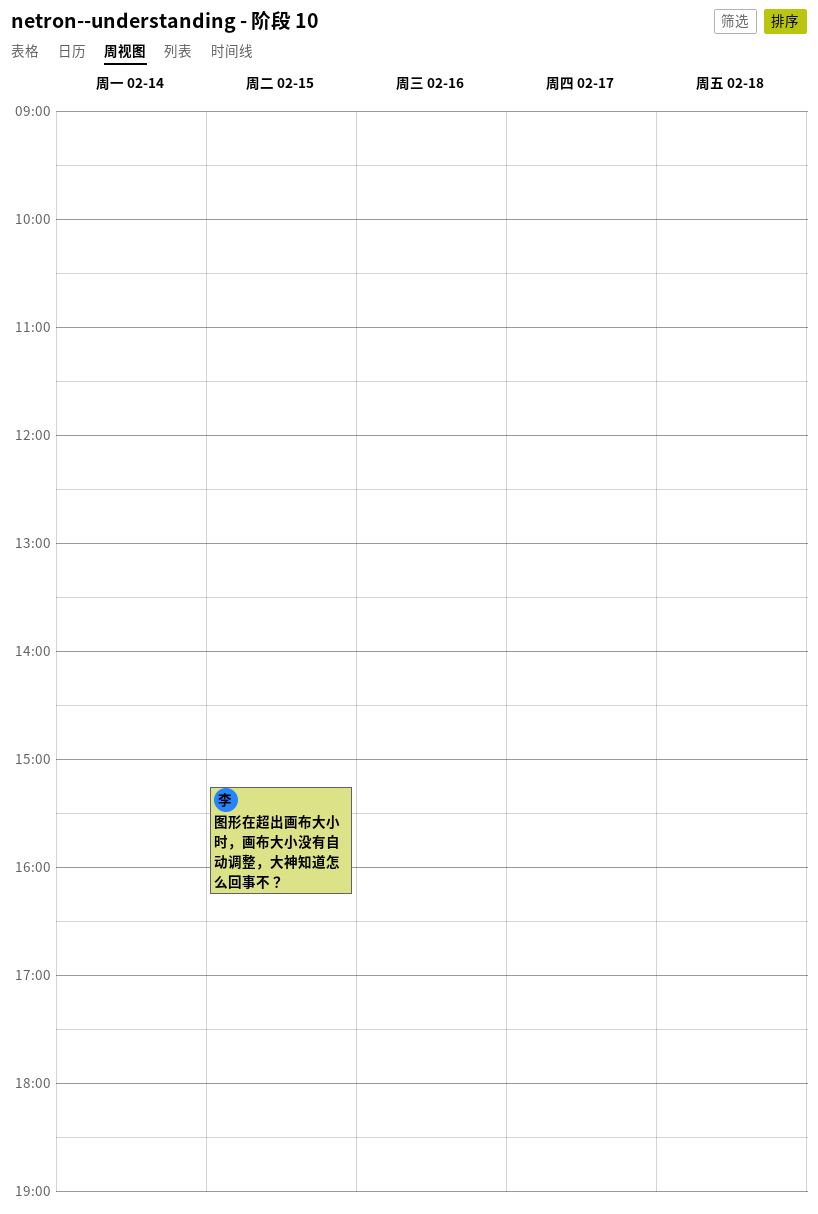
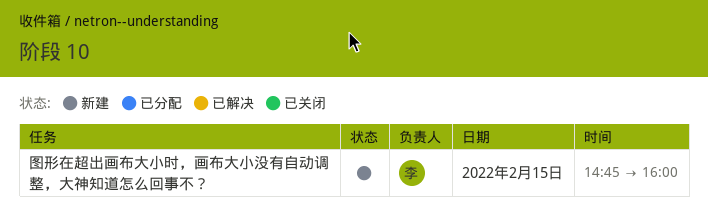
图形在超出画布大小时，画布大小没有自动调整，大神知道怎么回事不？, begins: 15:15 -> 14:45
图形在超出画布大小时，画布大小没有自动调整，大神知道怎么回事不？, ends: 16:15 -> 16:00

